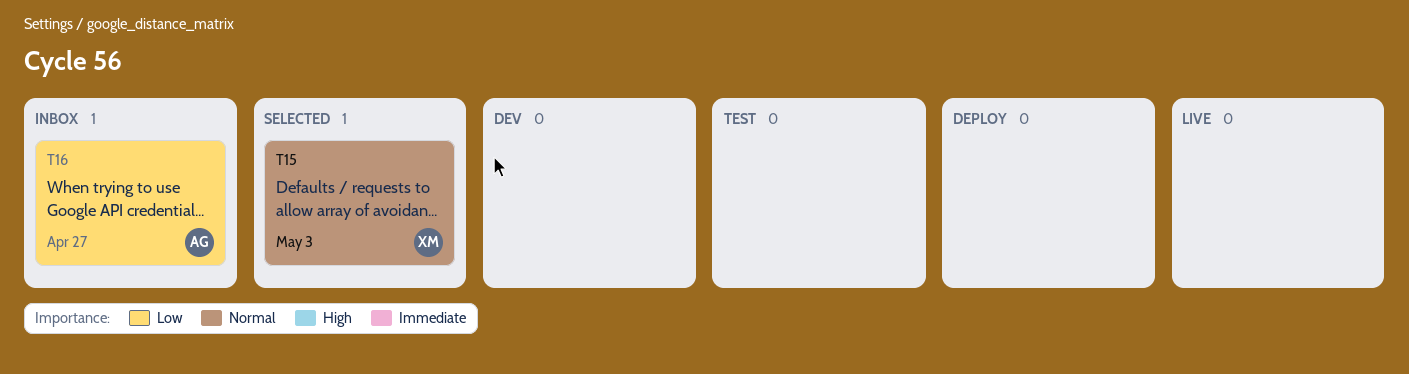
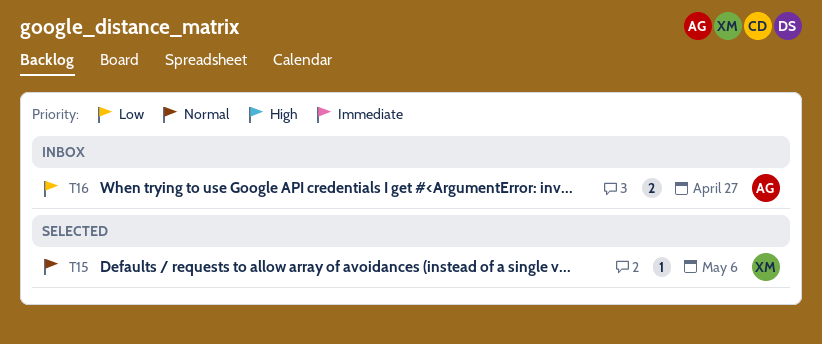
T15, due: May 3 -> May 6

